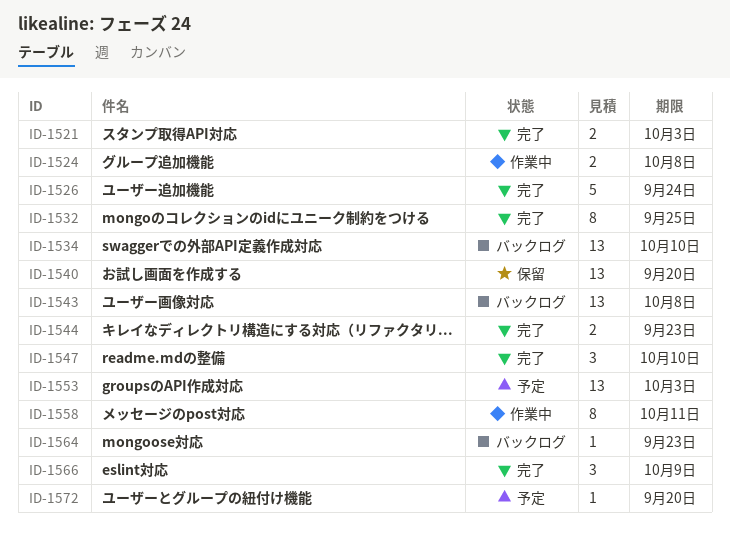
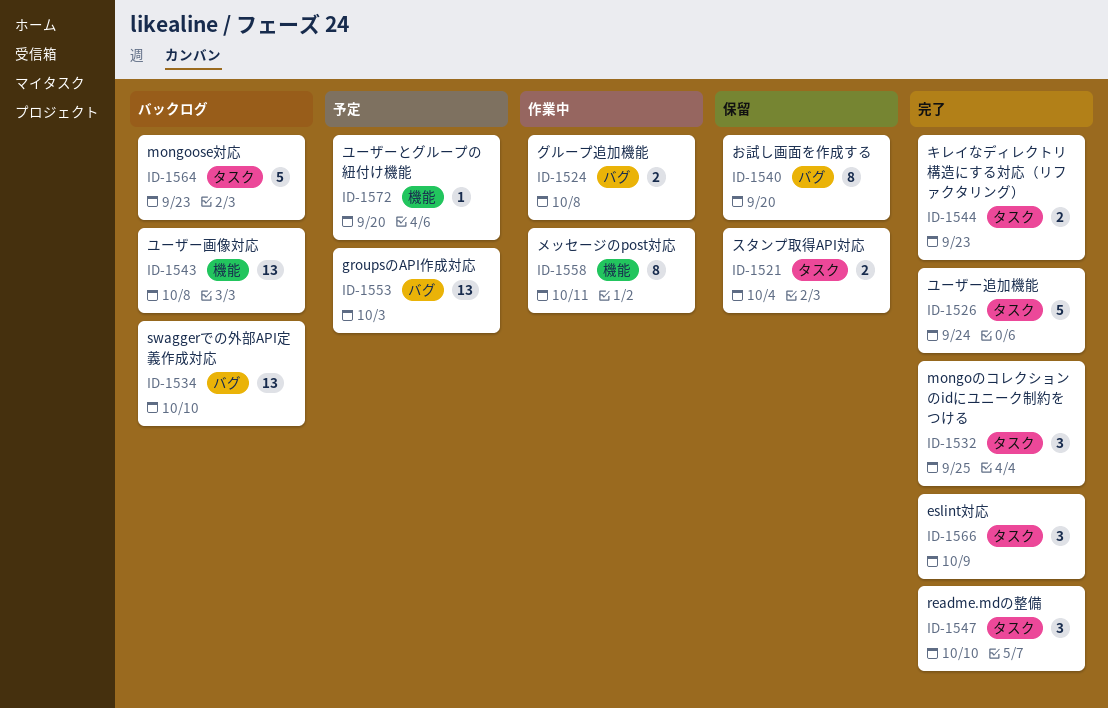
ID-1521, status: 完了 -> 保留
ID-1521, due: Oct 3 -> Oct 4
ID-1532, estimate: 8 -> 3
ID-1540, estimate: 13 -> 8
ID-1564, estimate: 1 -> 5

